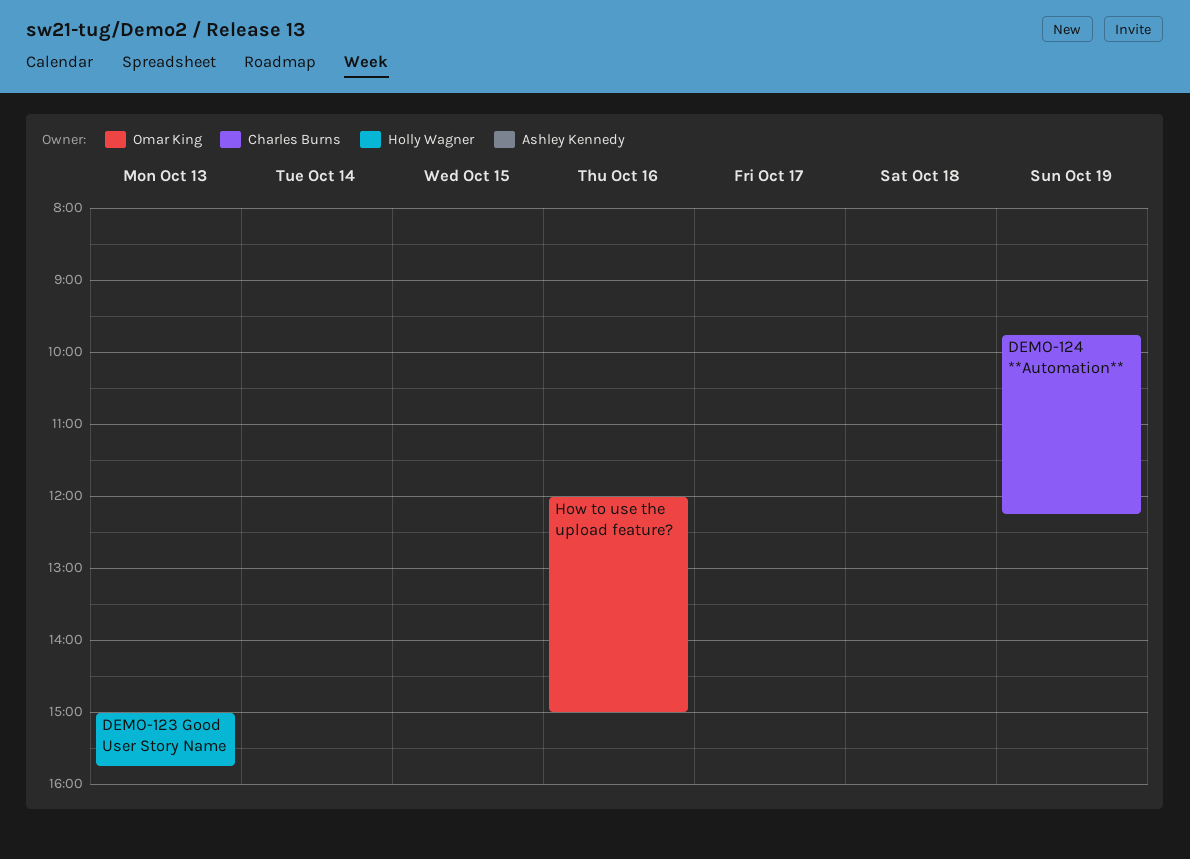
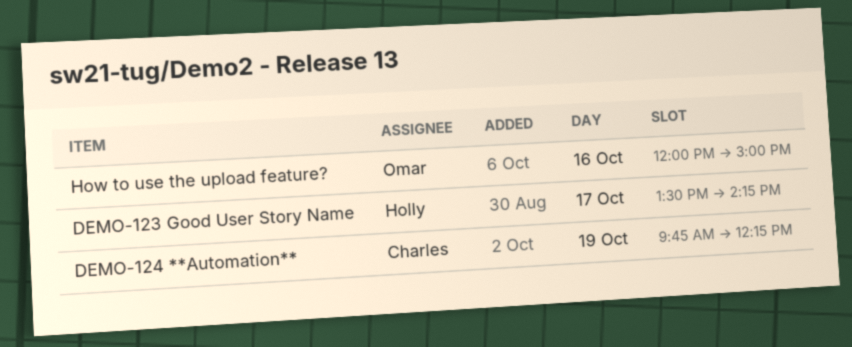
DEMO-123 Good User Story Name, day: Oct 13 -> Oct 17
DEMO-123 Good User Story Name, begins: 15:00 -> 13:30
DEMO-123 Good User Story Name, ends: 15:45 -> 14:15

